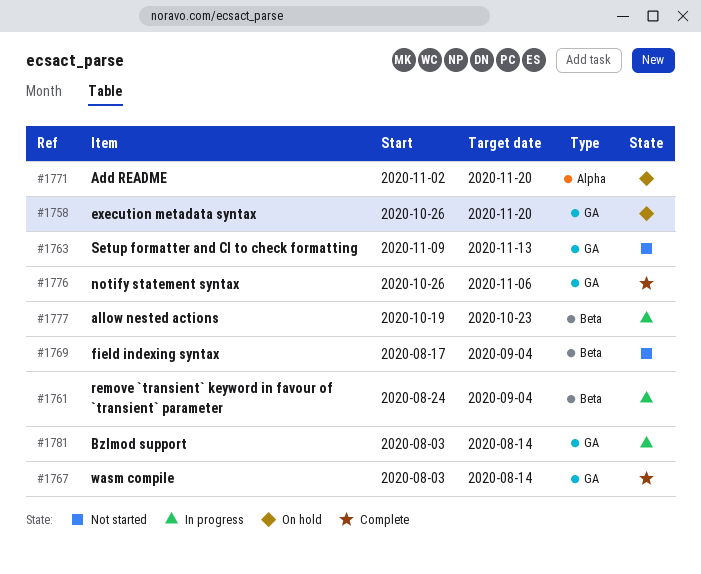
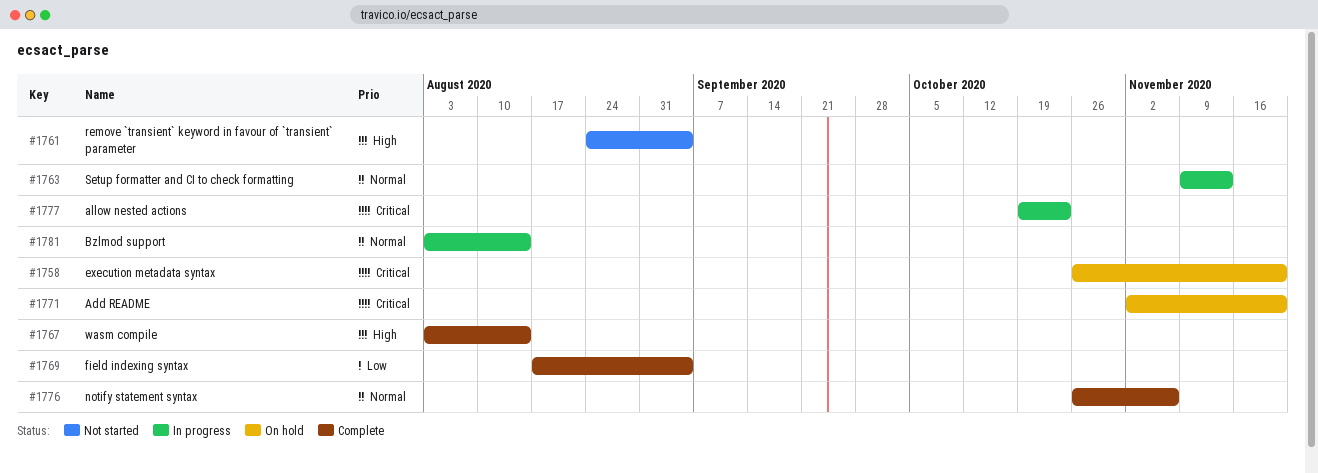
#1761, status: In progress -> Not started
#1763, status: Not started -> In progress
#1769, status: Not started -> Complete

